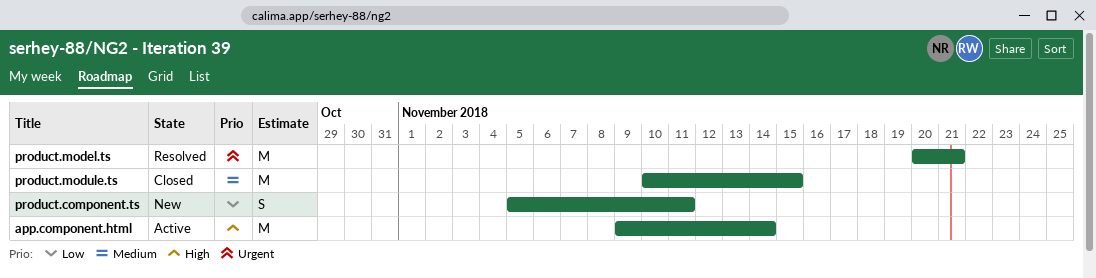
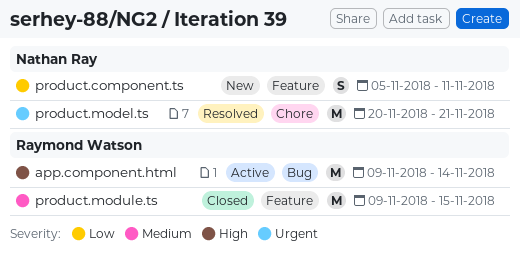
product.module.ts, start: Nov 10 -> Nov 9

